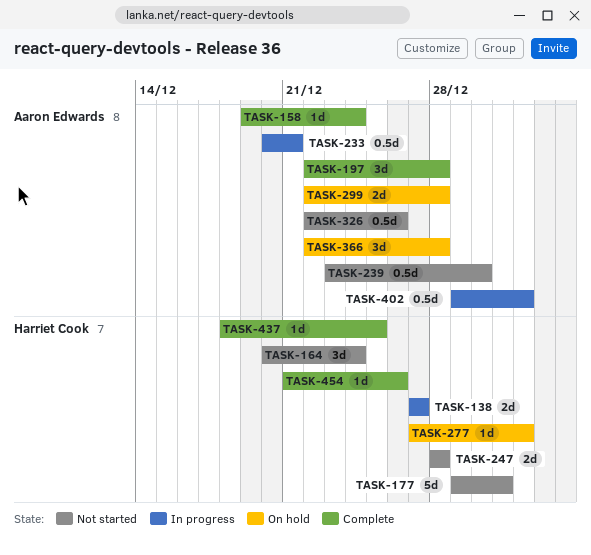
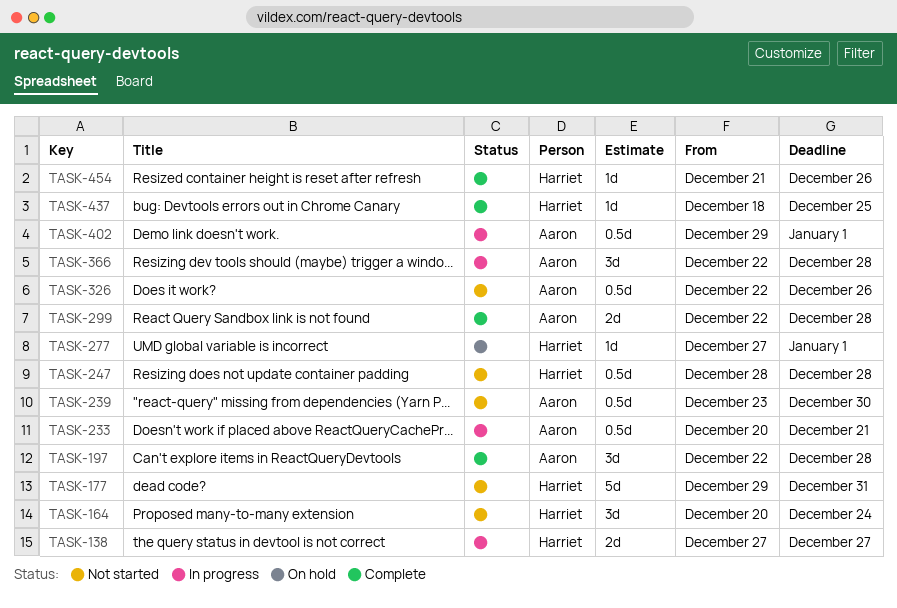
TASK-158: present -> none
TASK-247, estimate: 2d -> 0.5d
TASK-299, status: On hold -> Complete
TASK-366, status: On hold -> In progress

